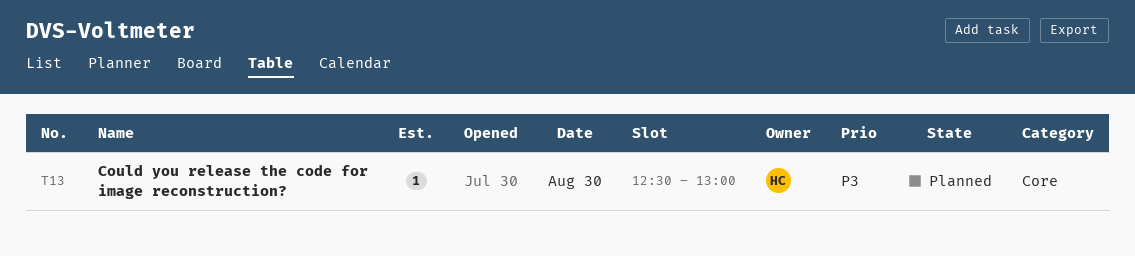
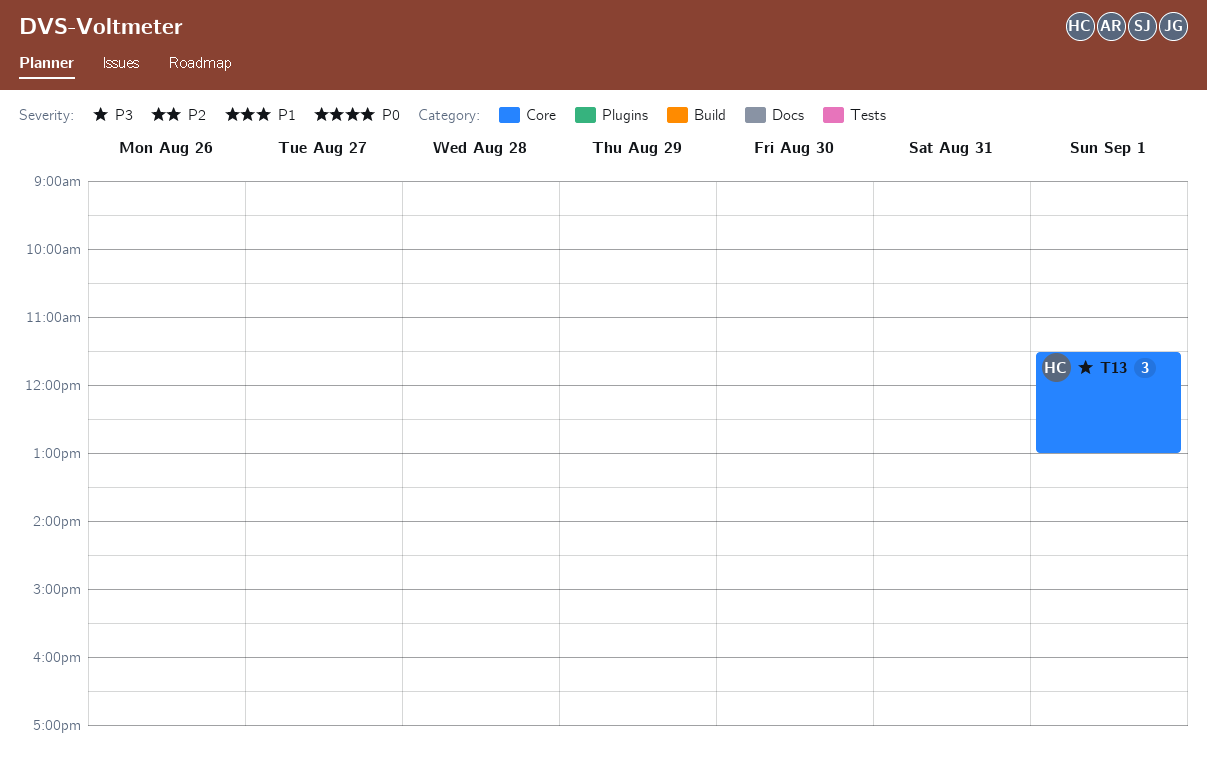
T13, estimate: 1 -> 3
T13, day: Aug 30 -> Sep 1
T13, begins: 12:30 -> 11:30

